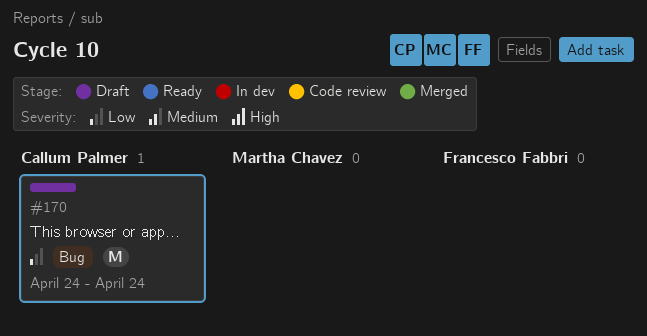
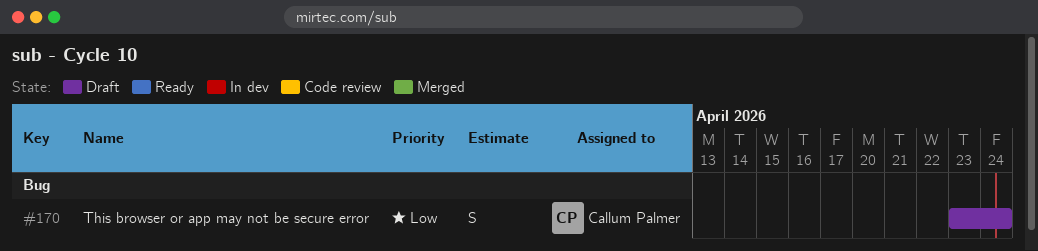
#170, estimate: M -> S
#170, start: Apr 24 -> Apr 23

